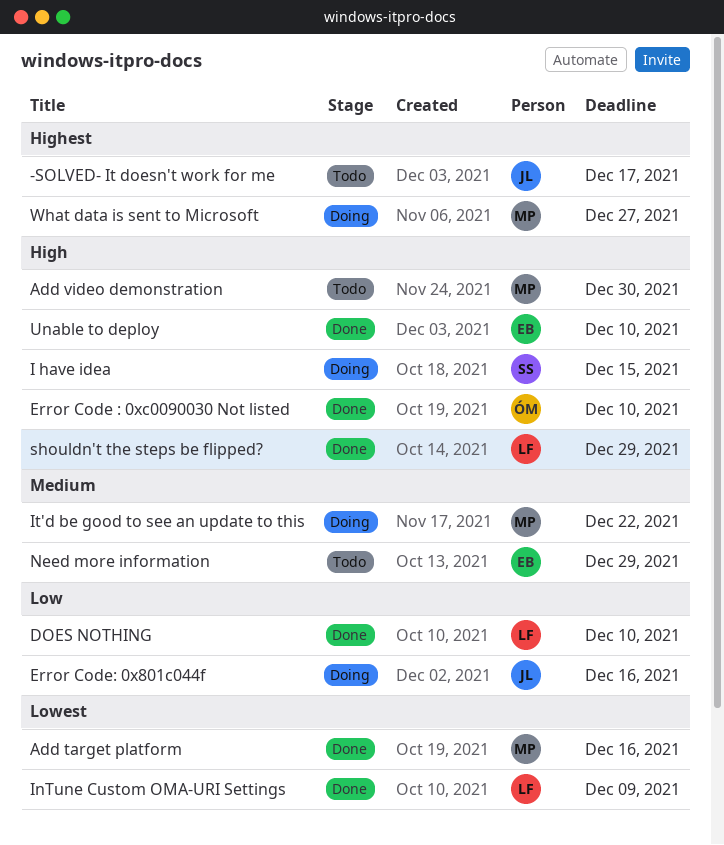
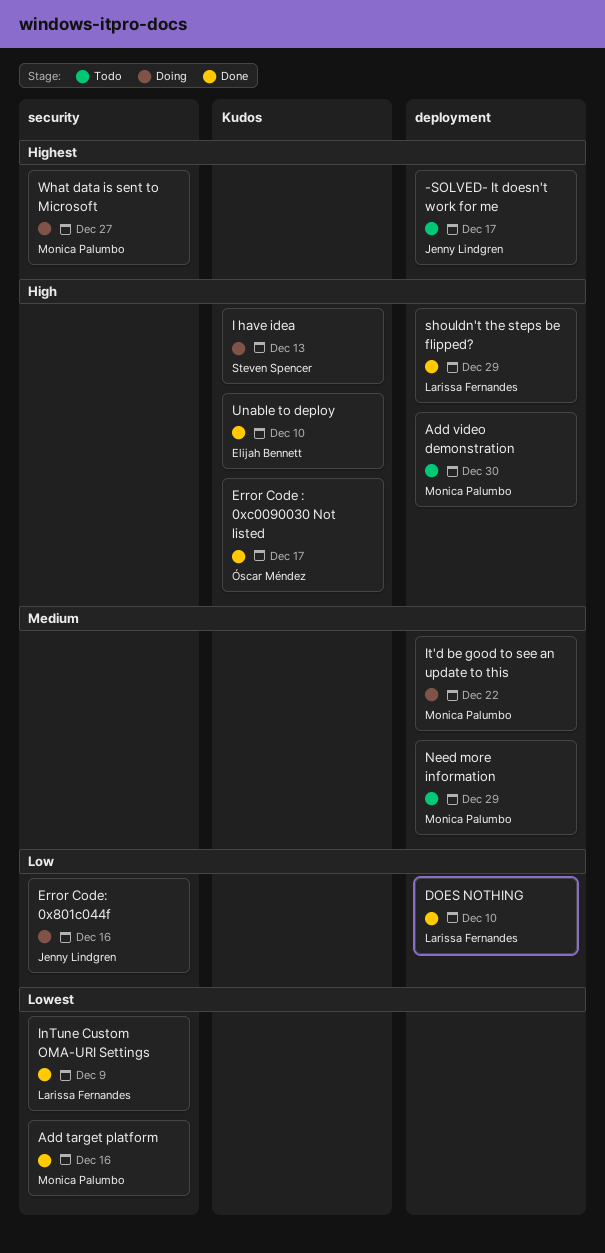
Error Code : 0xc0090030 Not listed, due: Dec 10 -> Dec 17
I have idea, due: Dec 15 -> Dec 13
Need more information, owner: Elijah Bennett -> Monica Palumbo

